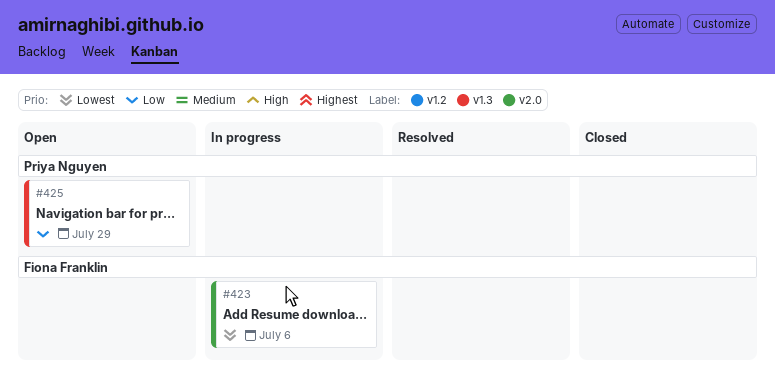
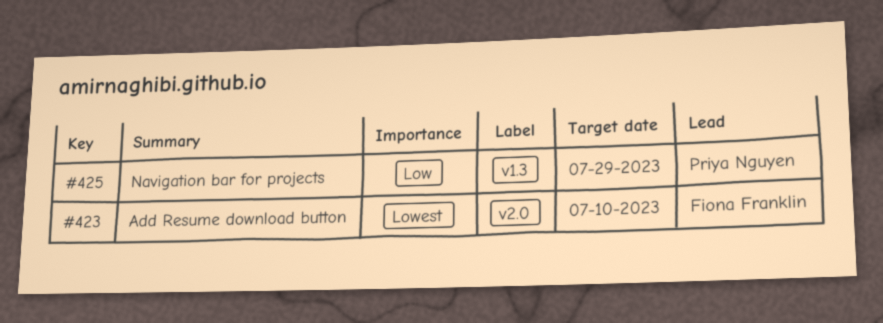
#423, due: Jul 6 -> Jul 10

